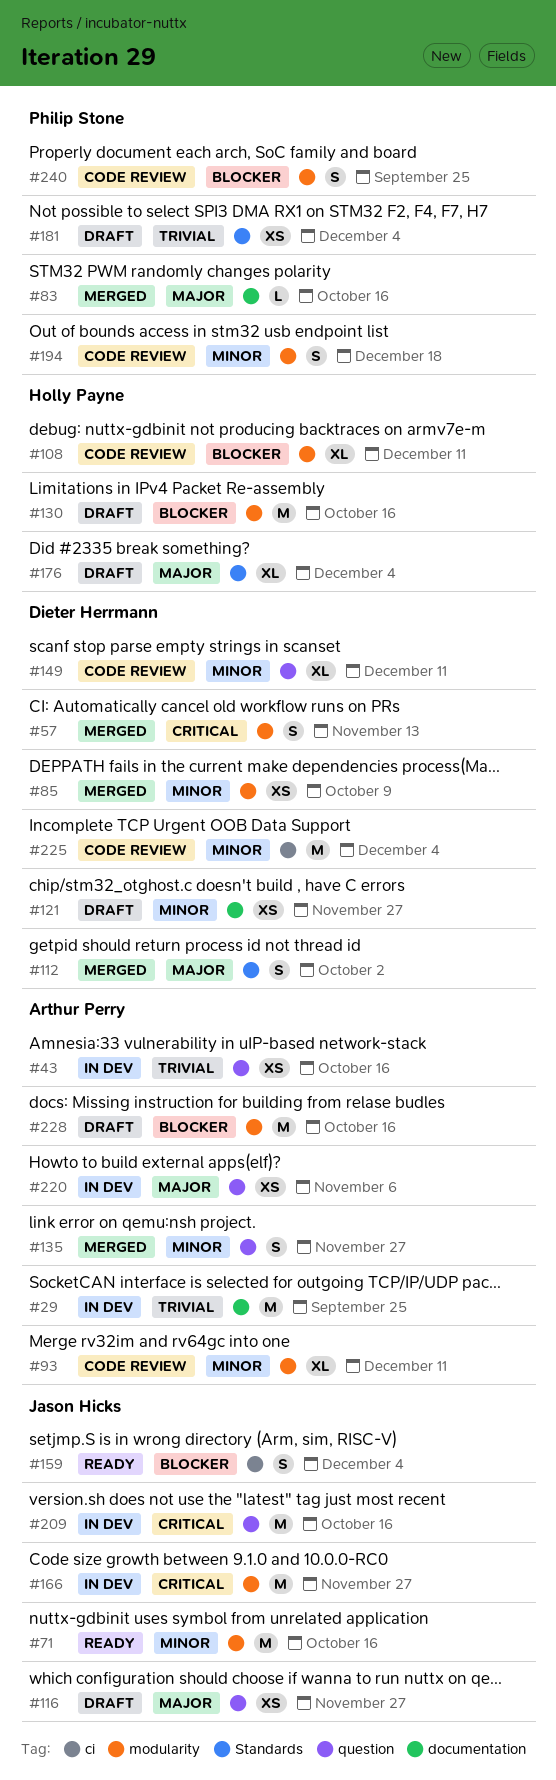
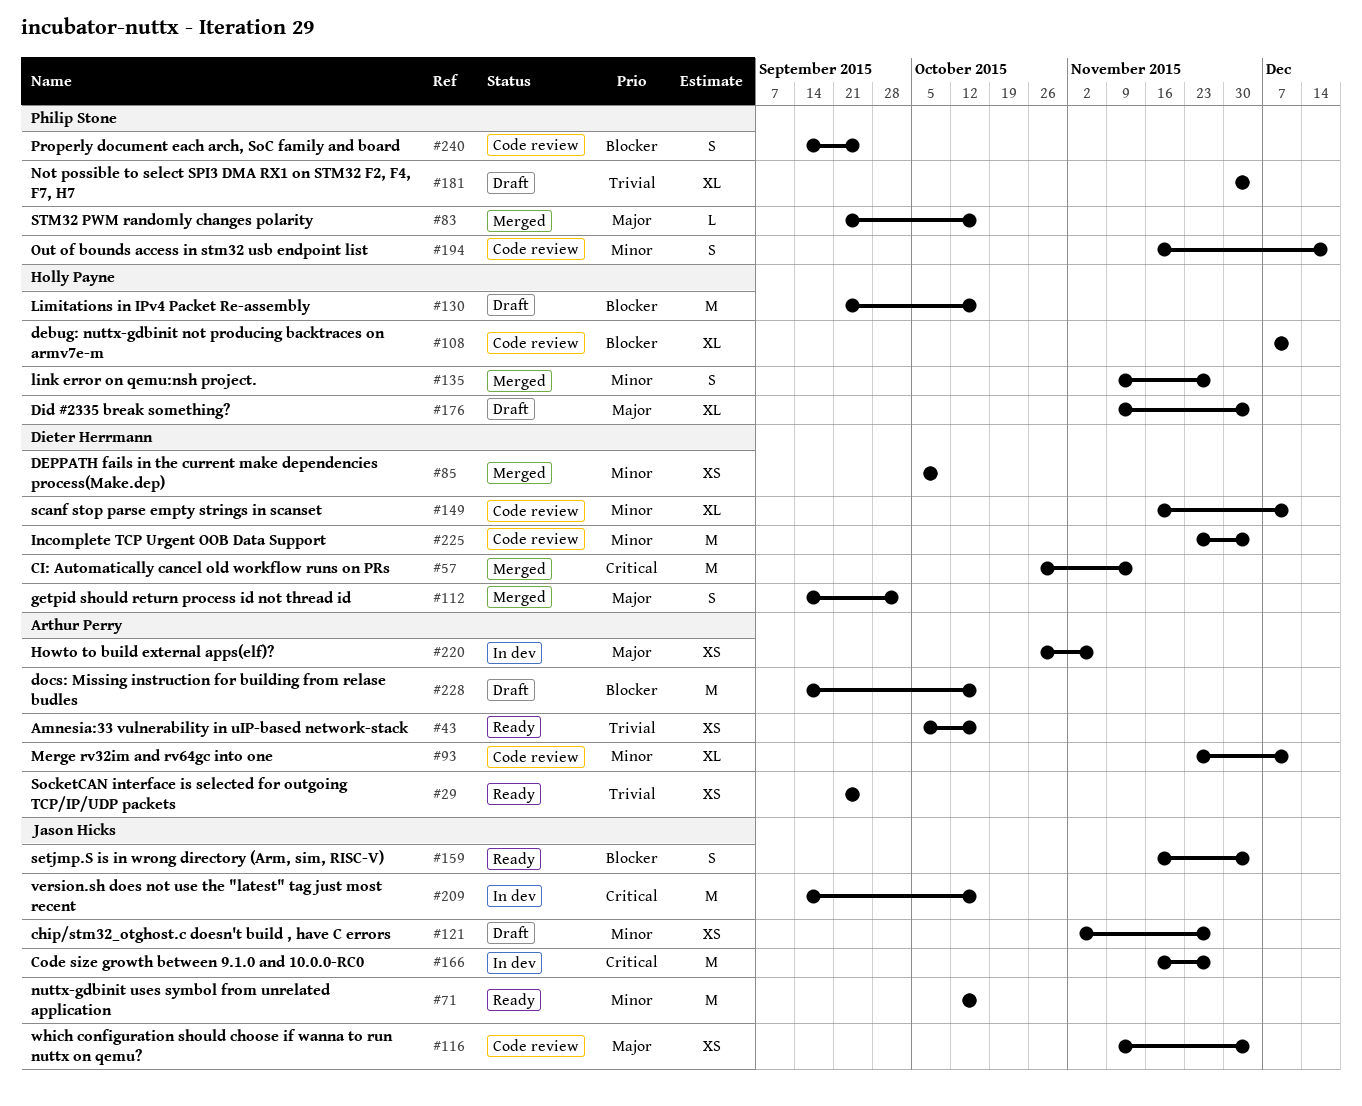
#29, status: In dev -> Ready
#29, estimate: M -> XS
#43, status: In dev -> Ready
#57, estimate: S -> M
#116, status: Draft -> Code review
#116, due: Nov 27 -> Dec 4
#121, owner: Dieter Herrmann -> Jason Hicks
#135, owner: Arthur Perry -> Holly Payne
#181, estimate: XS -> XL

